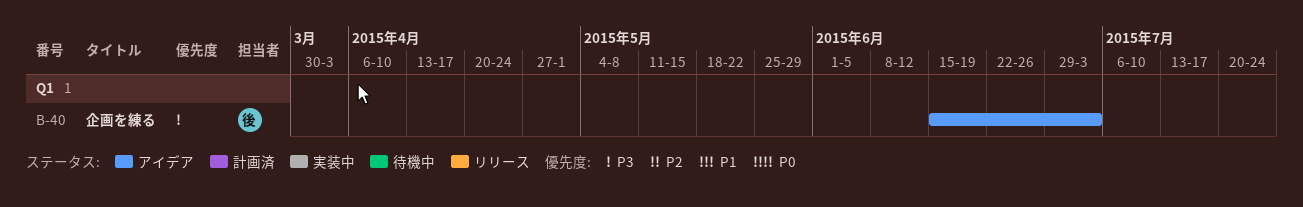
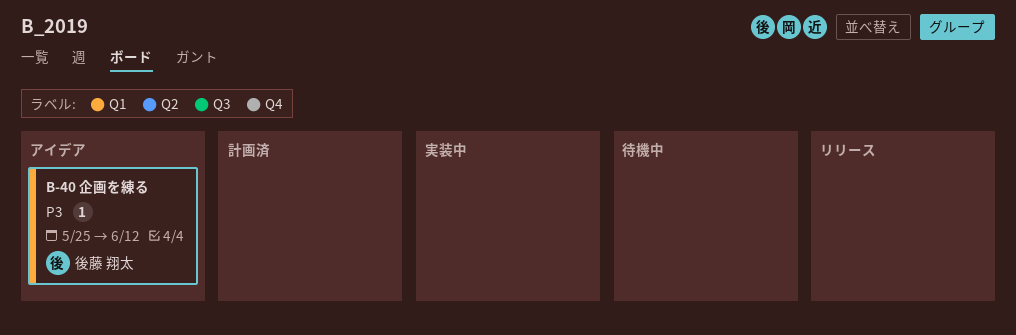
B-40, start: Jun 15 -> May 25
B-40, due: Jul 3 -> Jun 12

